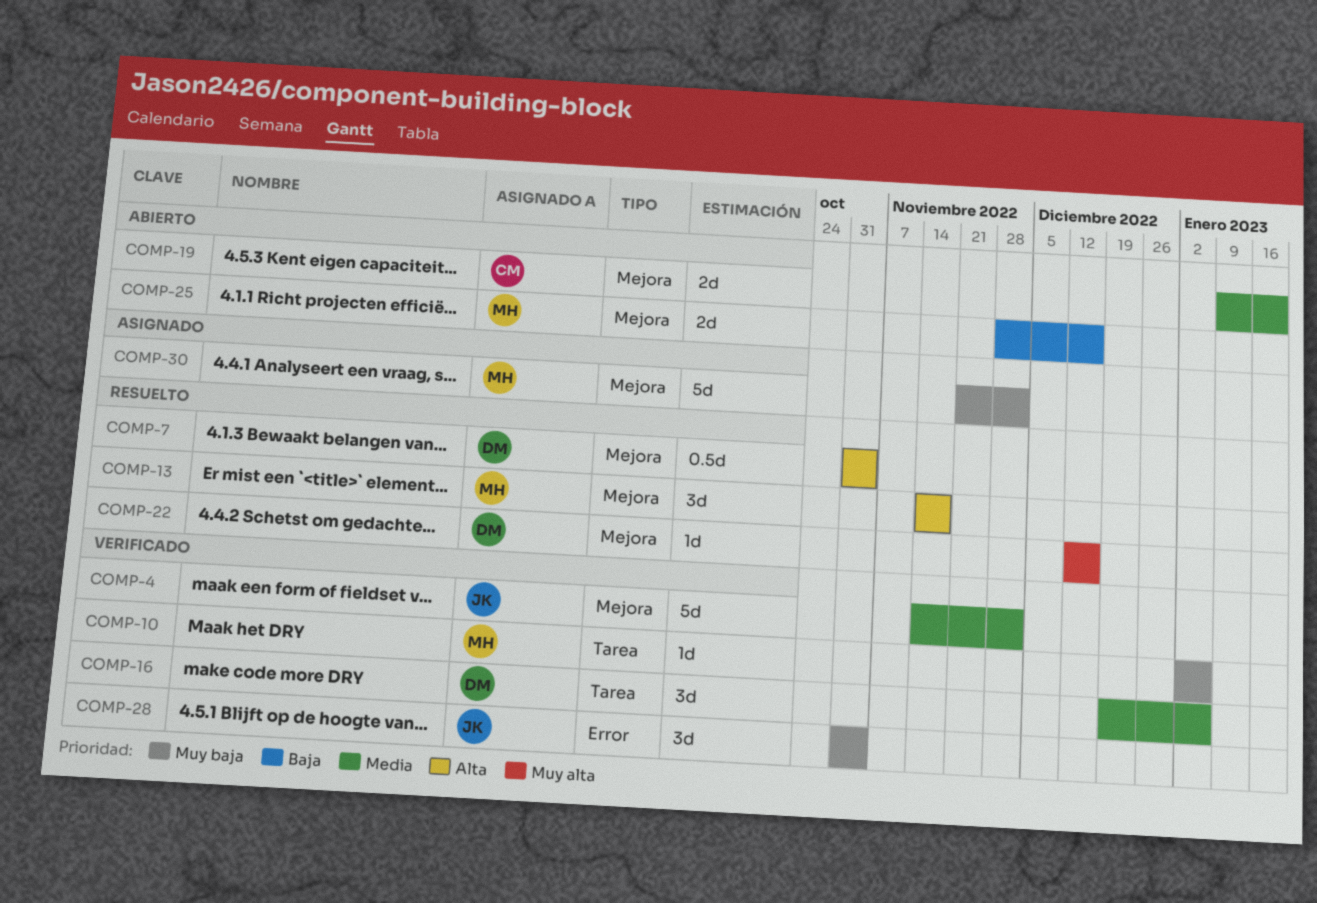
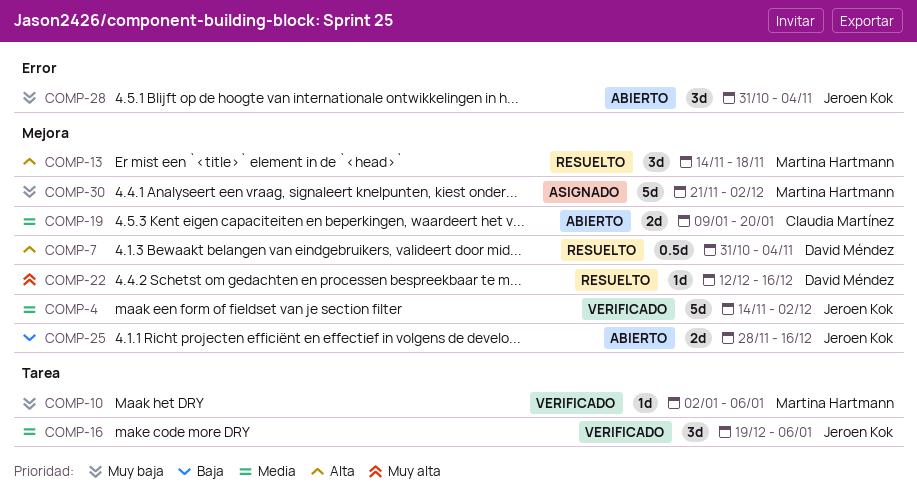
COMP-16, owner: David Méndez -> Jeroen Kok
COMP-25, owner: Martina Hartmann -> Jeroen Kok
COMP-28, status: Verificado -> Abierto

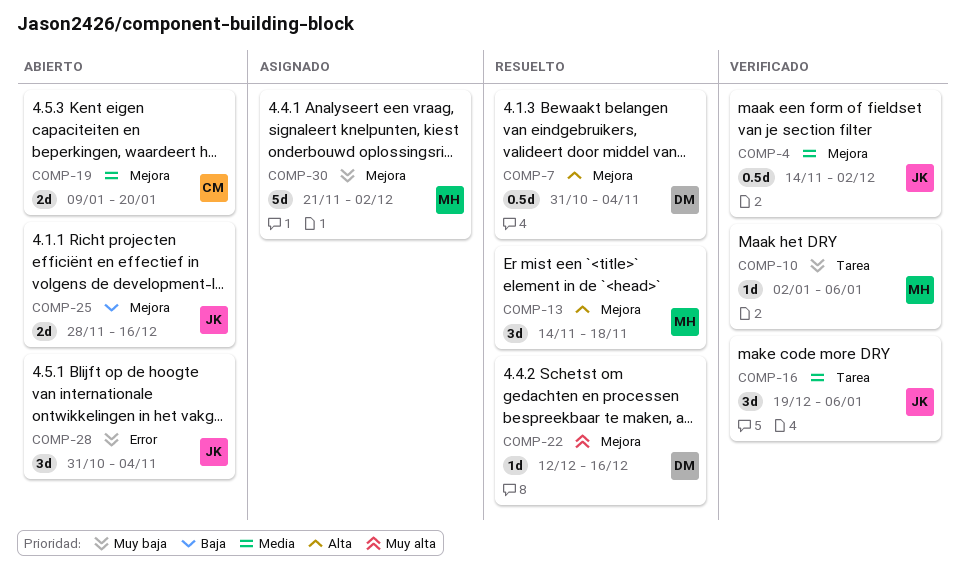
COMP-4, estimate: 5d -> 0.5d

